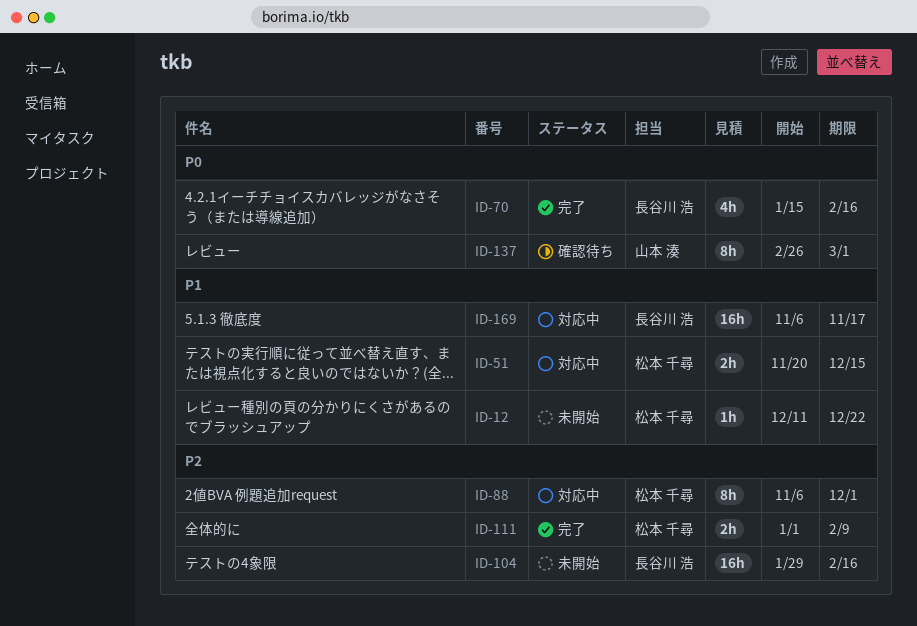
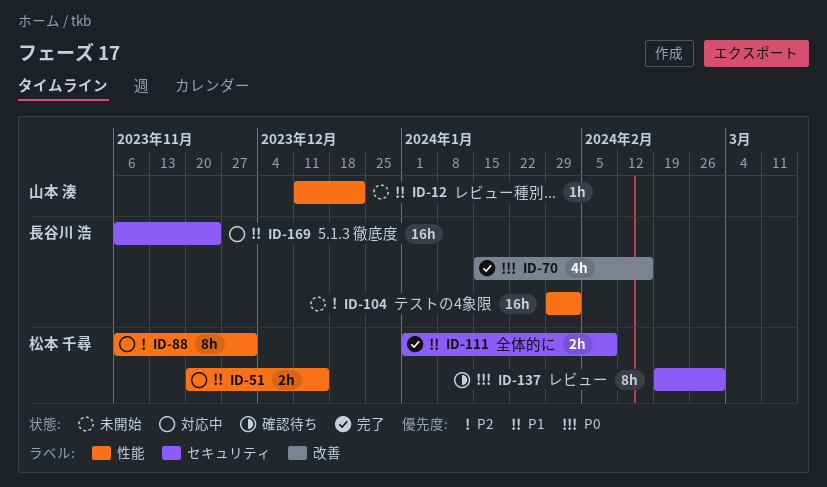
ID-12, owner: 松本 千尋 -> 山本 湊
ID-104, due: Feb 16 -> Feb 2
ID-111, priority: P2 -> P1
ID-137, owner: 山本 湊 -> 松本 千尋
ID-137, start: Feb 26 -> Feb 19
ID-169, due: Nov 17 -> Nov 24

